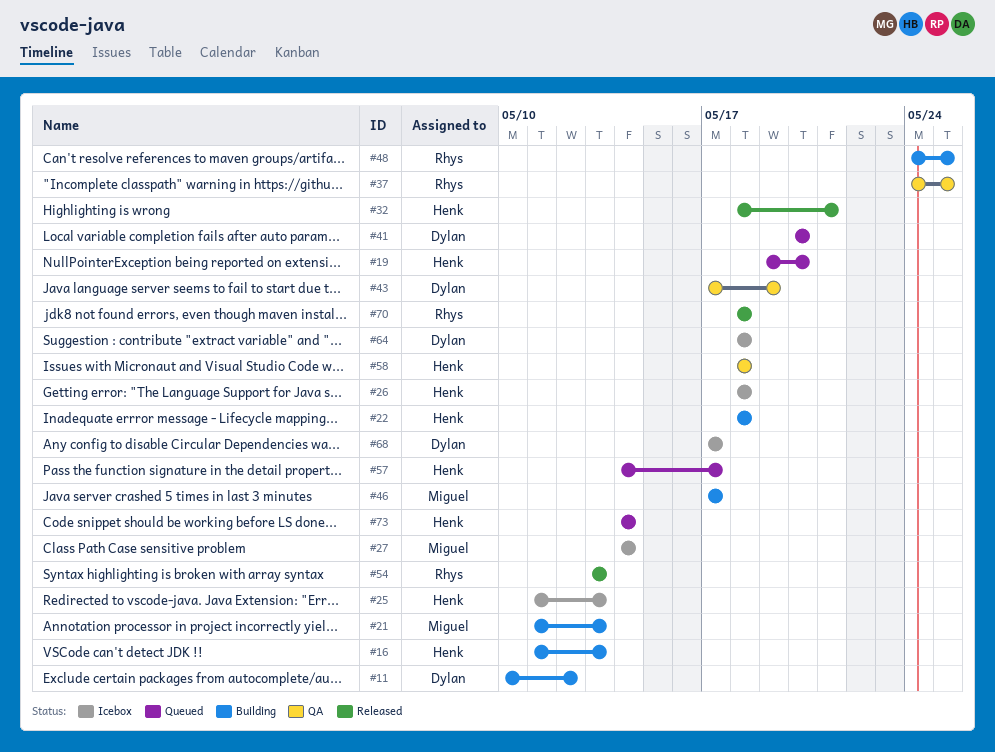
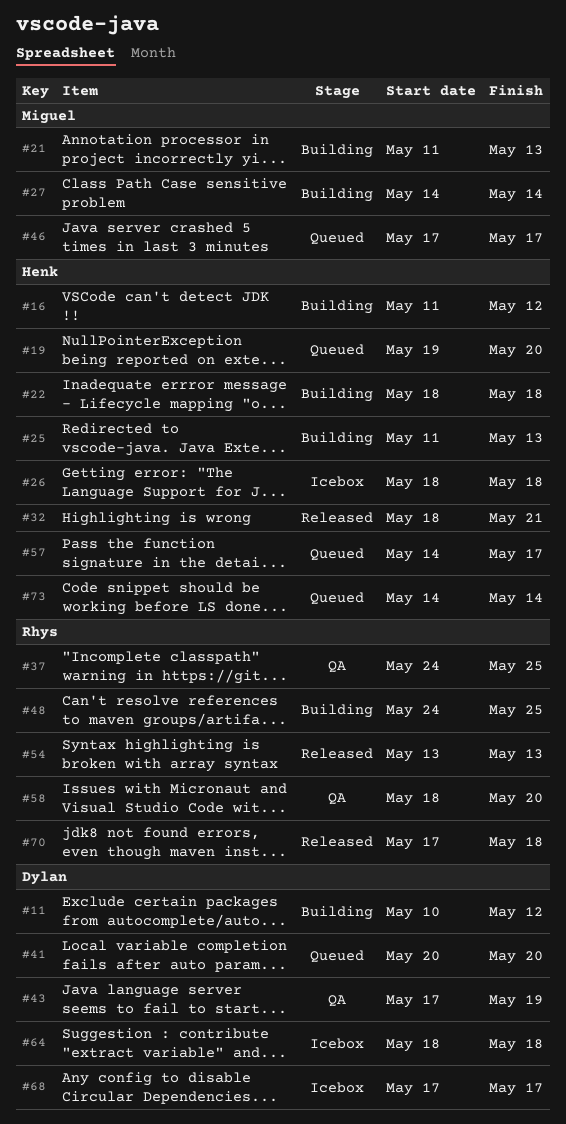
#16, due: May 13 -> May 12
#25, status: Icebox -> Building
#27, status: Icebox -> Building
#46, status: Building -> Queued
#58, owner: Henk -> Rhys
#58, due: May 18 -> May 20
#70, start: May 18 -> May 17

